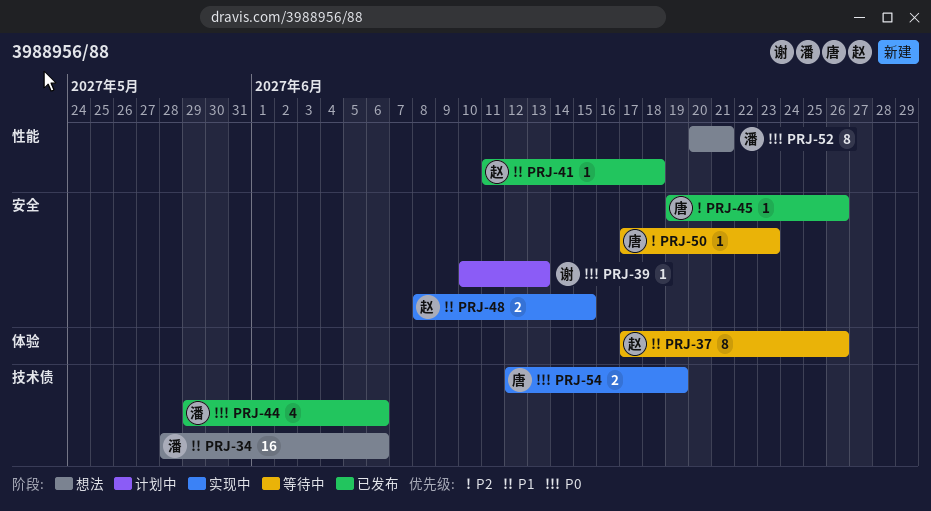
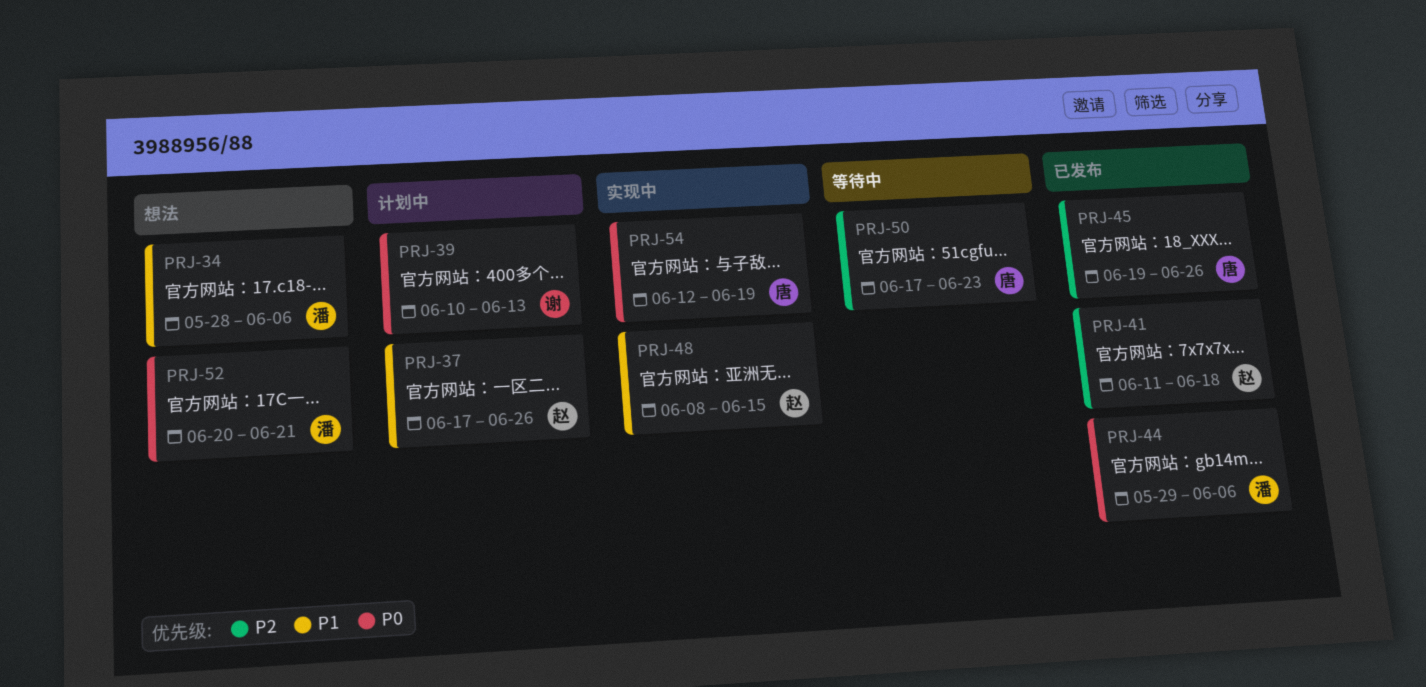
PRJ-37, status: 等待中 -> 计划中
PRJ-41, priority: P1 -> P2

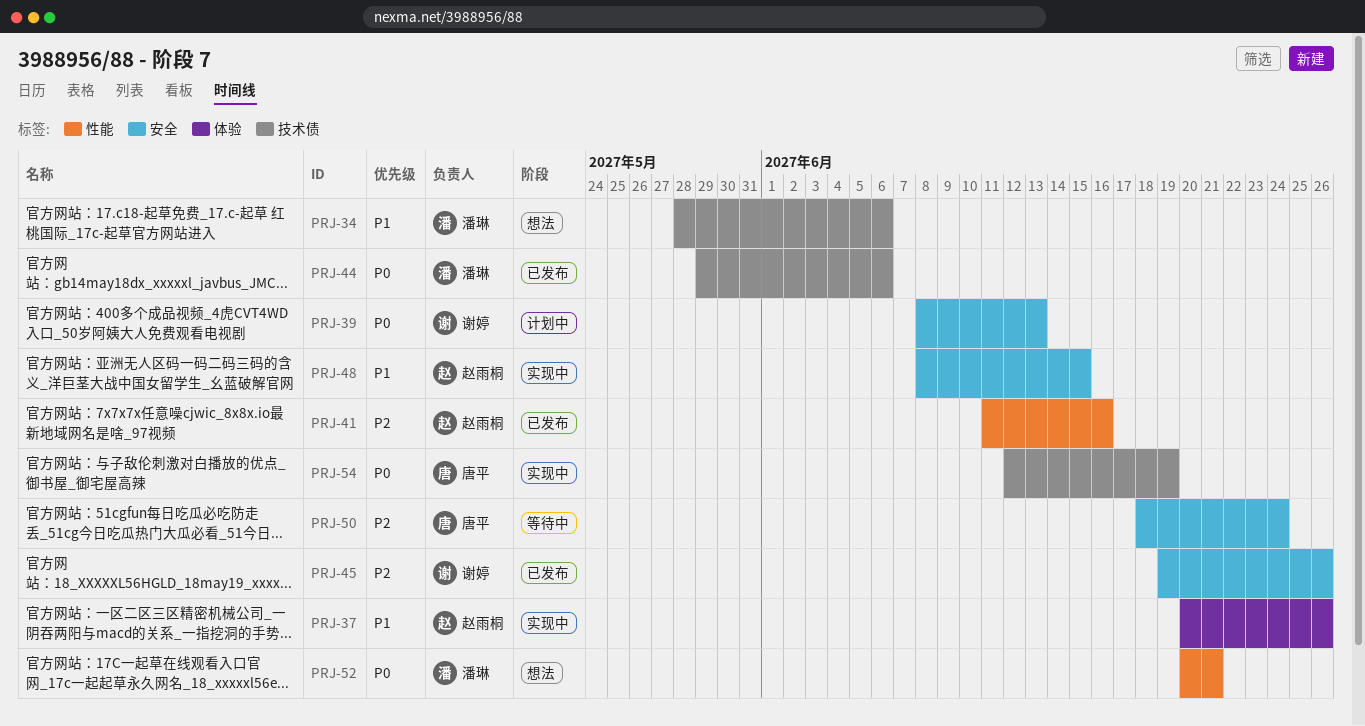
PRJ-37, status: 计划中 -> 实现中
PRJ-37, start: Jun 17 -> Jun 20
PRJ-39, start: Jun 10 -> Jun 8
PRJ-41, due: Jun 18 -> Jun 16
PRJ-45, owner: 唐平 -> 谢婷
PRJ-50, start: Jun 17 -> Jun 18
PRJ-50, due: Jun 23 -> Jun 24

